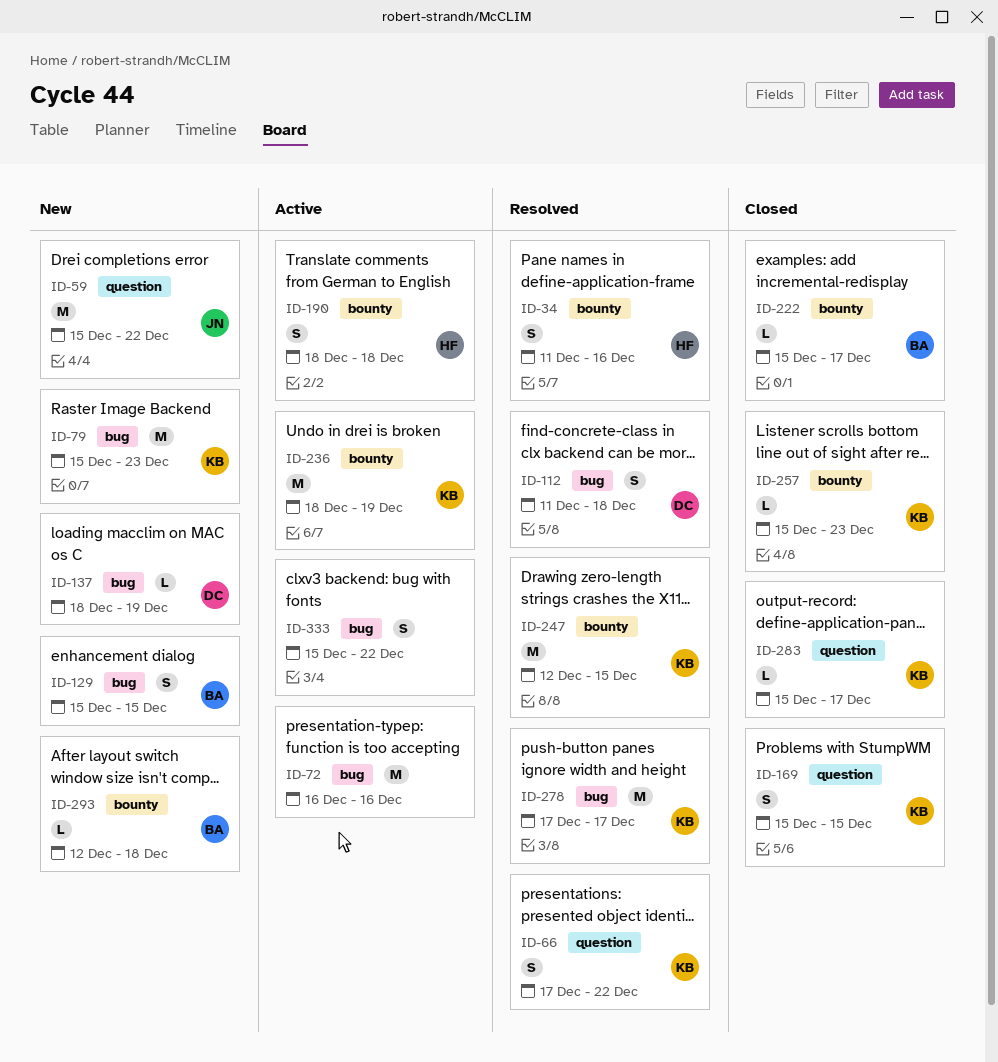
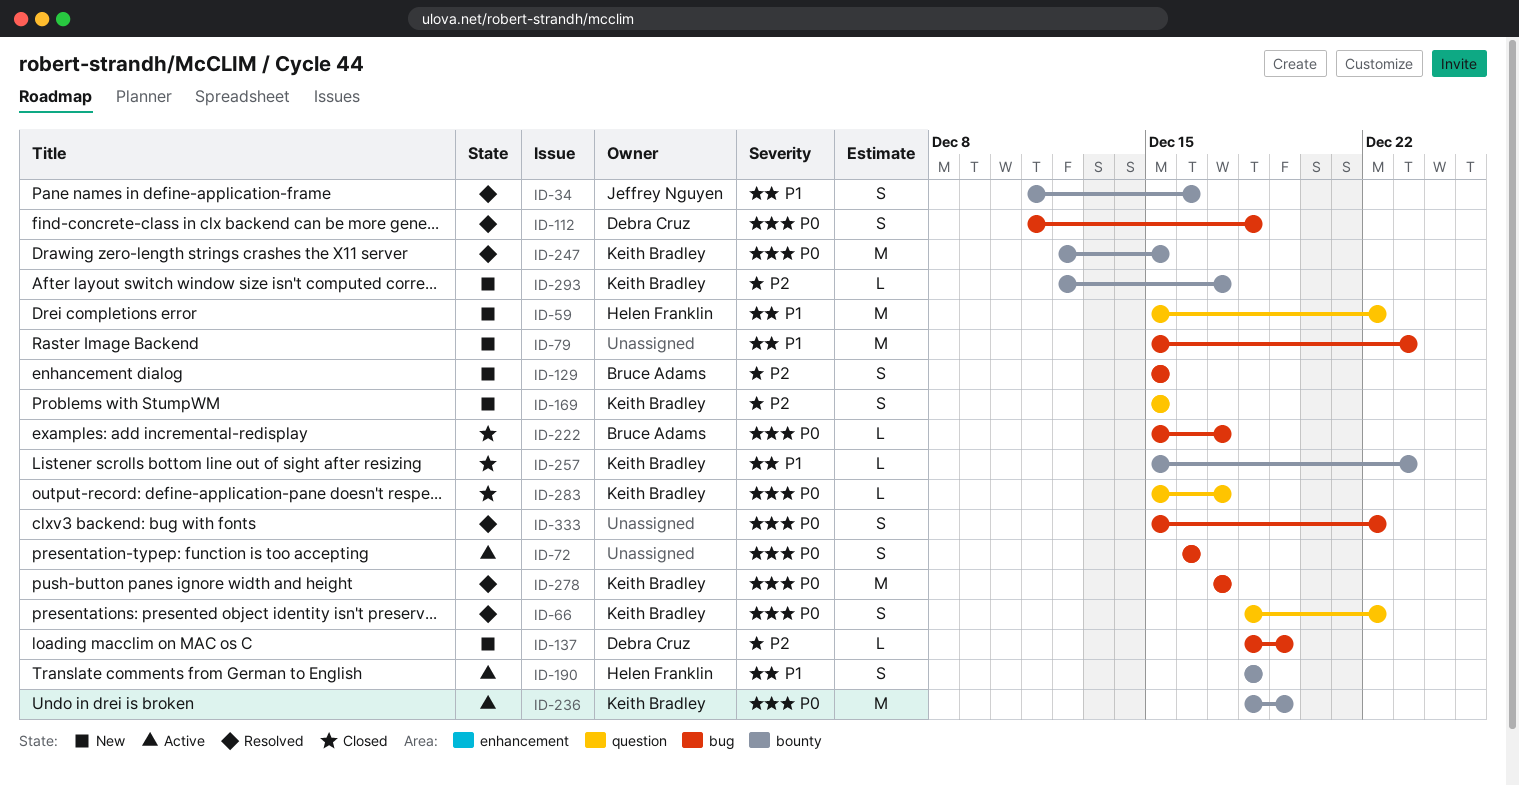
ID-34, owner: Helen Franklin -> Jeffrey Nguyen
ID-59, owner: Jeffrey Nguyen -> Helen Franklin
ID-66, start: Dec 17 -> Dec 18
ID-72, estimate: M -> S
ID-79, owner: Keith Bradley -> none
ID-169, status: Closed -> New
ID-222, label: bounty -> bug
ID-293, owner: Bruce Adams -> Keith Bradley
ID-293, due: Dec 18 -> Dec 17
ID-333, status: Active -> Resolved

